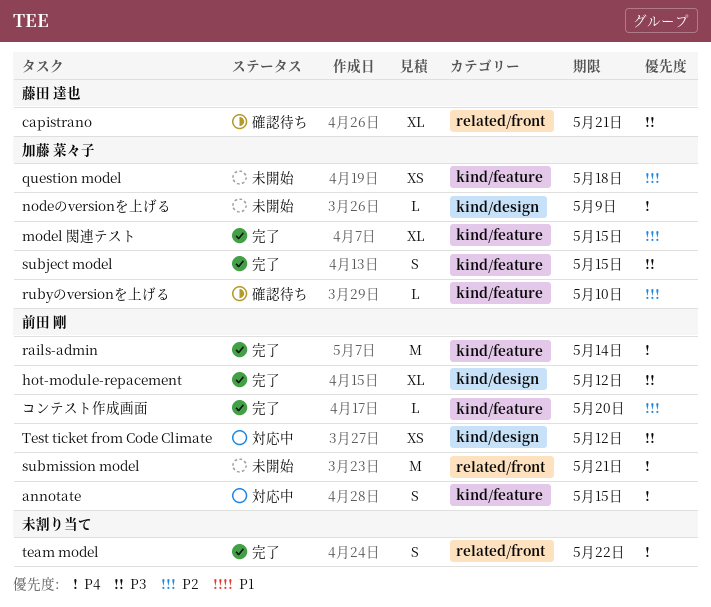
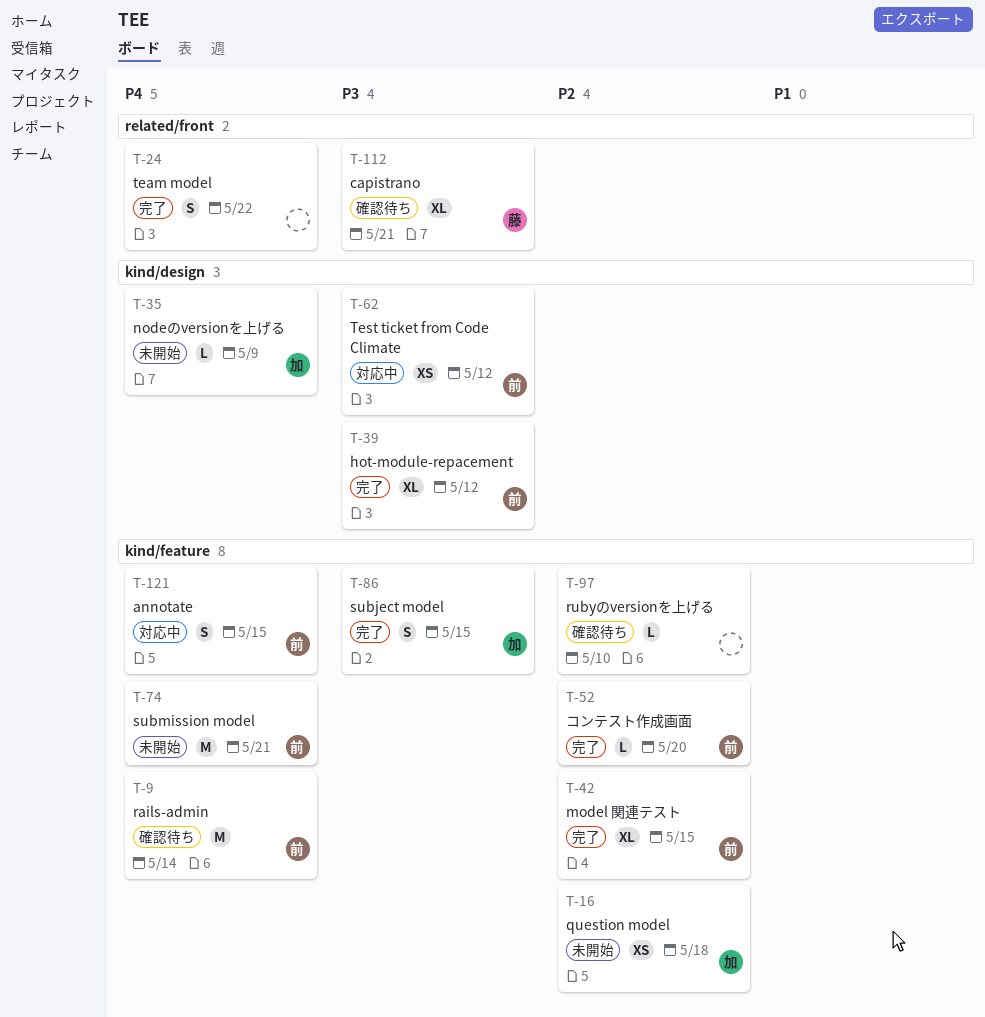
model 関連テスト, owner: 加藤 菜々子 -> 前田 剛
rails-admin, status: 完了 -> 確認待ち
rubyのversionを上げる, owner: 加藤 菜々子 -> none
submission model, label: related/front -> kind/feature

